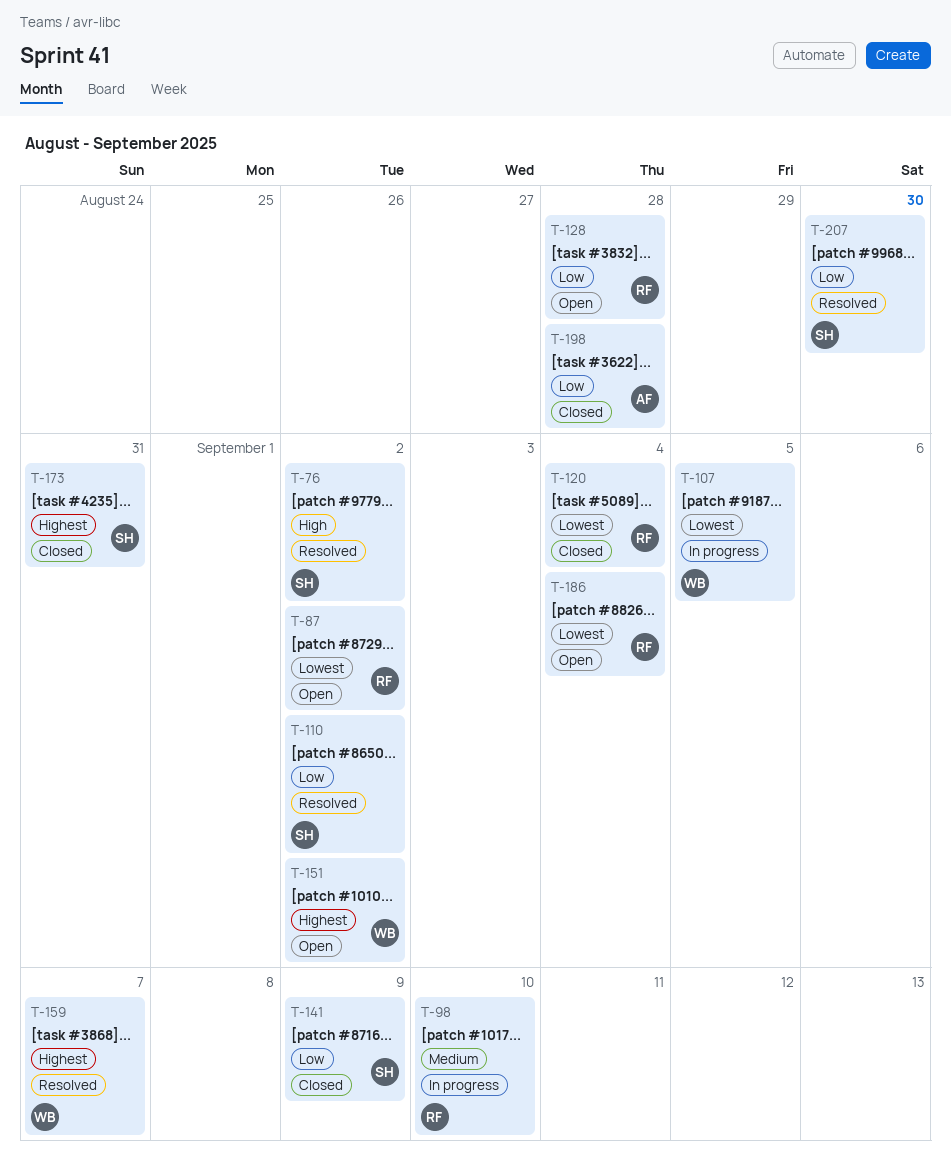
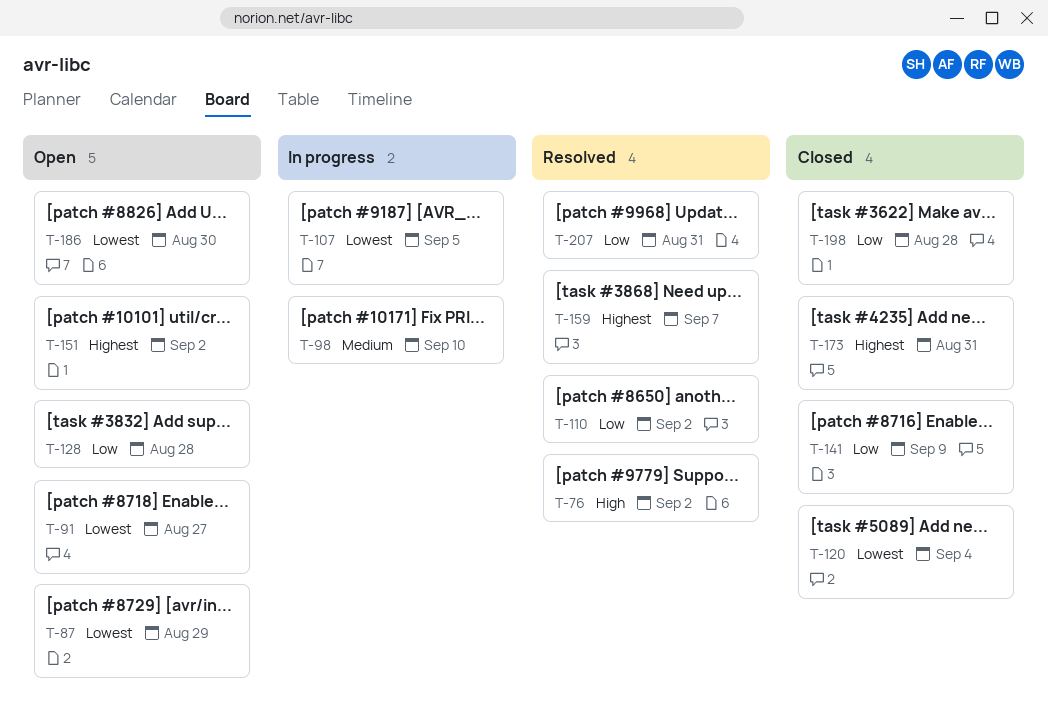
T-87, due: Sep 2 -> Aug 29
T-91: none -> present
T-186, due: Sep 4 -> Aug 30
T-207, due: Aug 30 -> Aug 31

